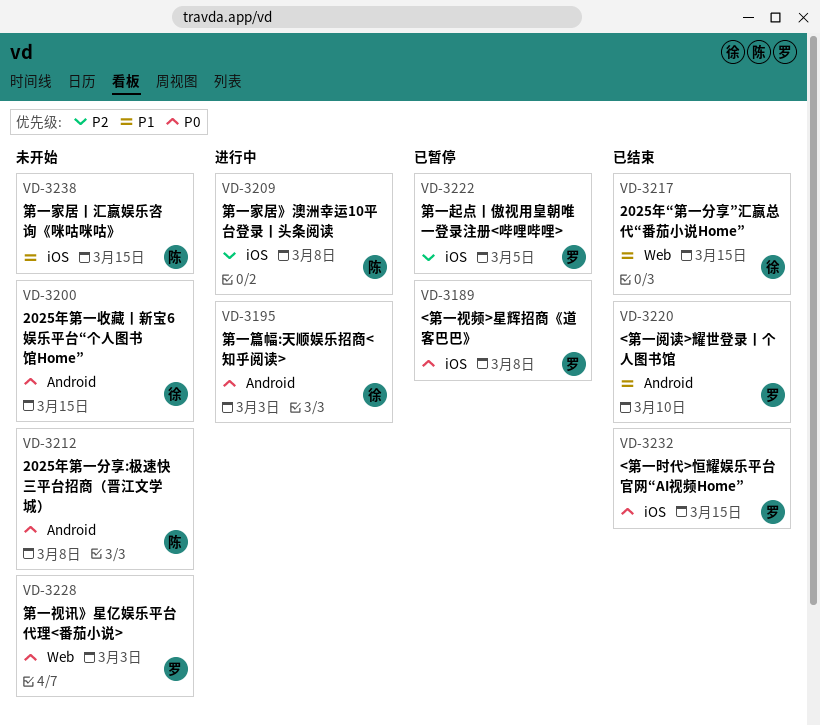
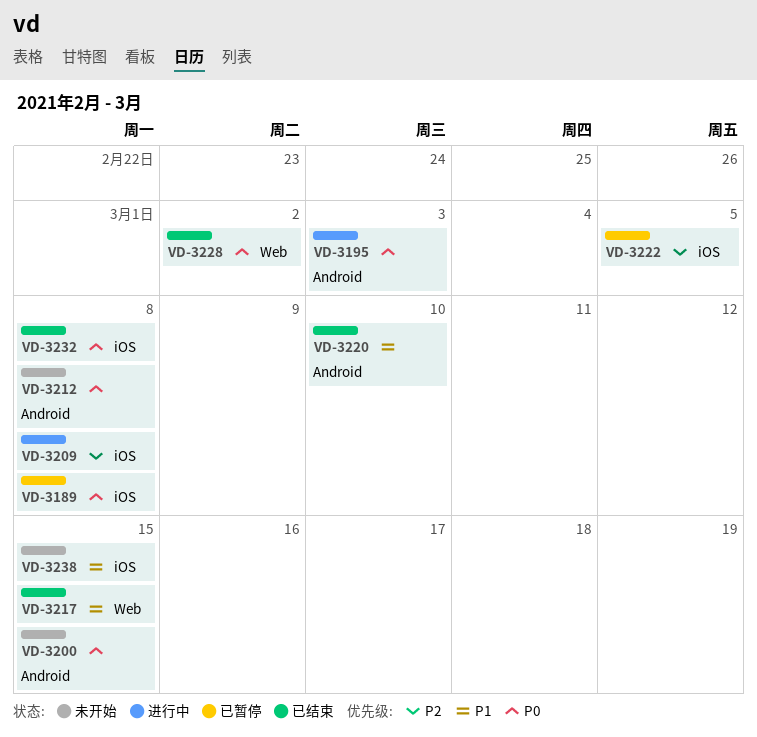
VD-3228, status: 未开始 -> 已结束
VD-3228, due: Mar 3 -> Mar 2
VD-3232, due: Mar 15 -> Mar 8

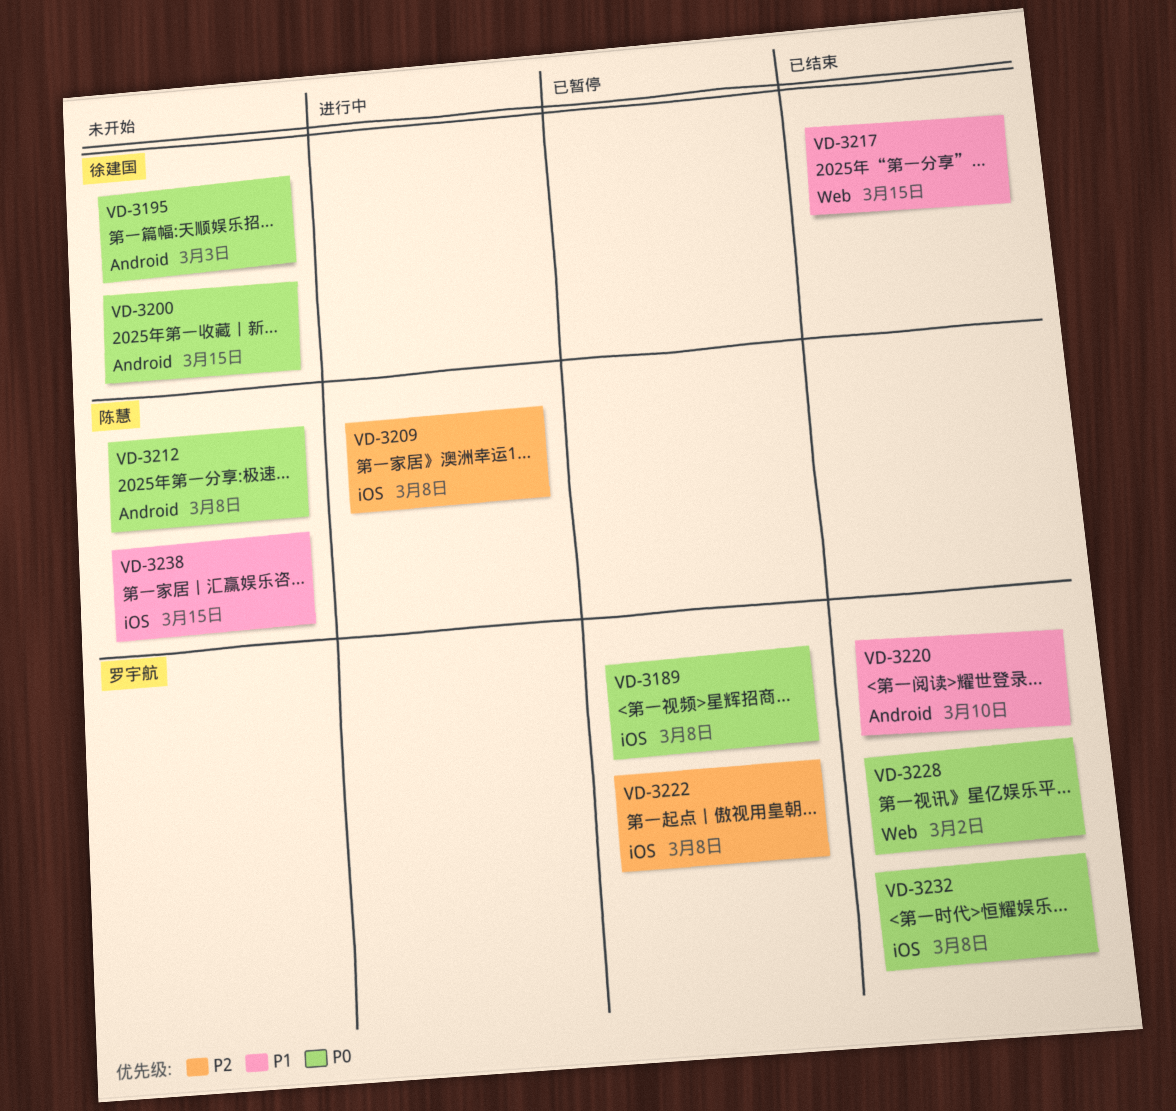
VD-3195, status: 进行中 -> 未开始
VD-3222, due: Mar 5 -> Mar 8

